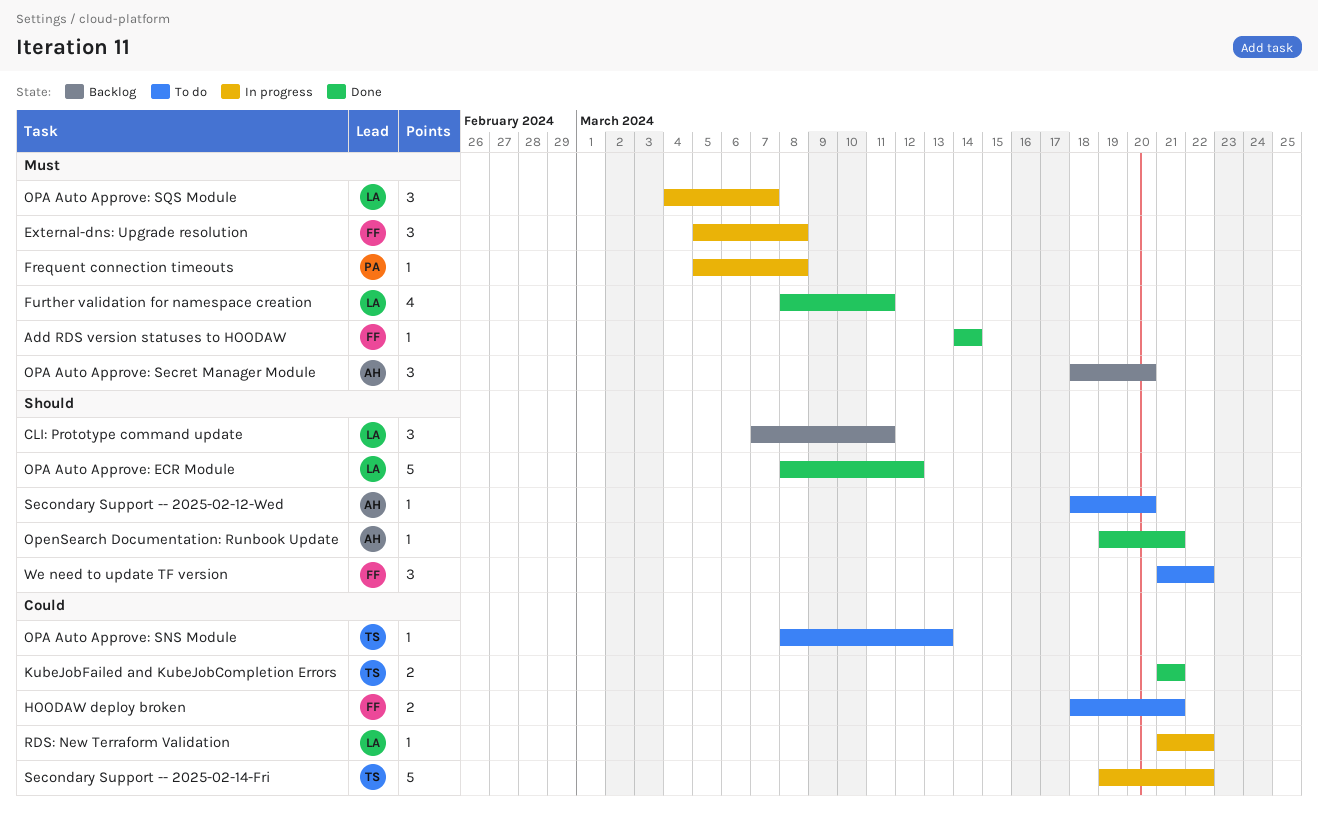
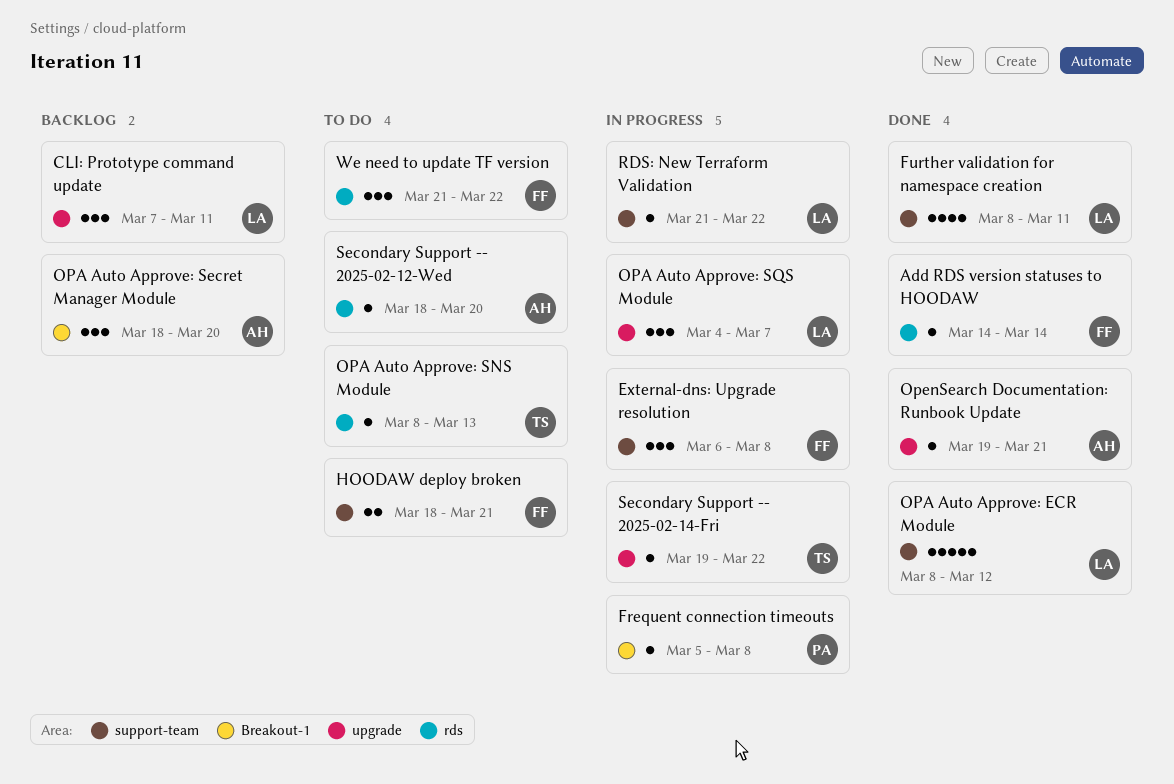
External-dns: Upgrade resolution, start: Mar 5 -> Mar 6
KubeJobFailed and KubeJobCompletion Errors: present -> none
Secondary Support -- 2025-02-14-Fri, estimate: 5 -> 1

